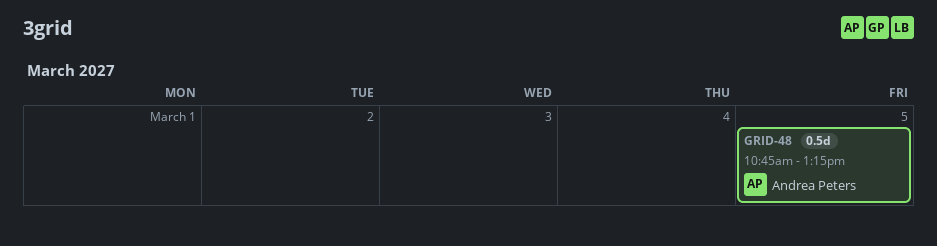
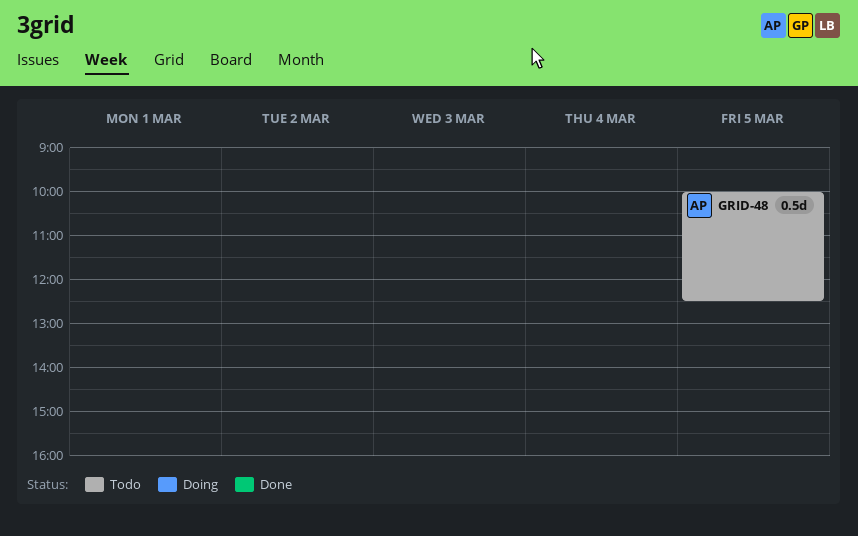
GRID-48, begins: 10:45 -> 10:00
GRID-48, ends: 13:15 -> 12:30

